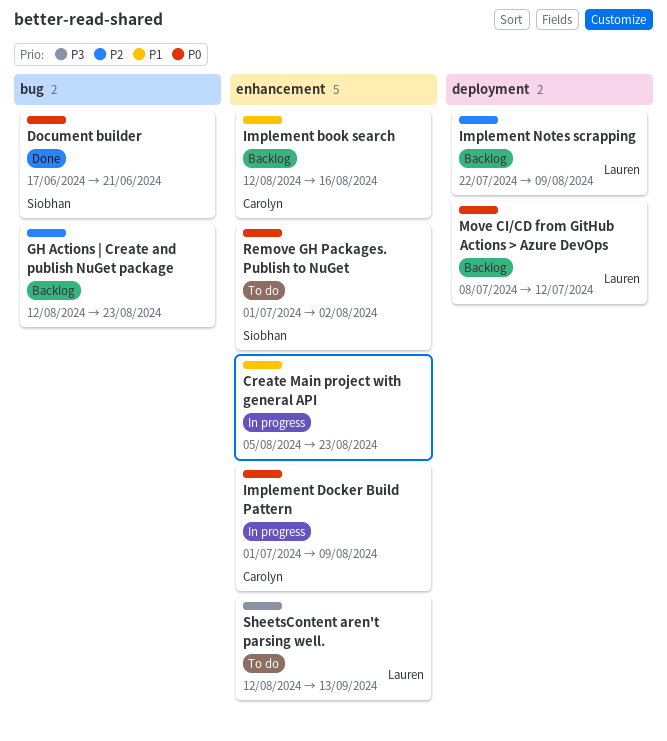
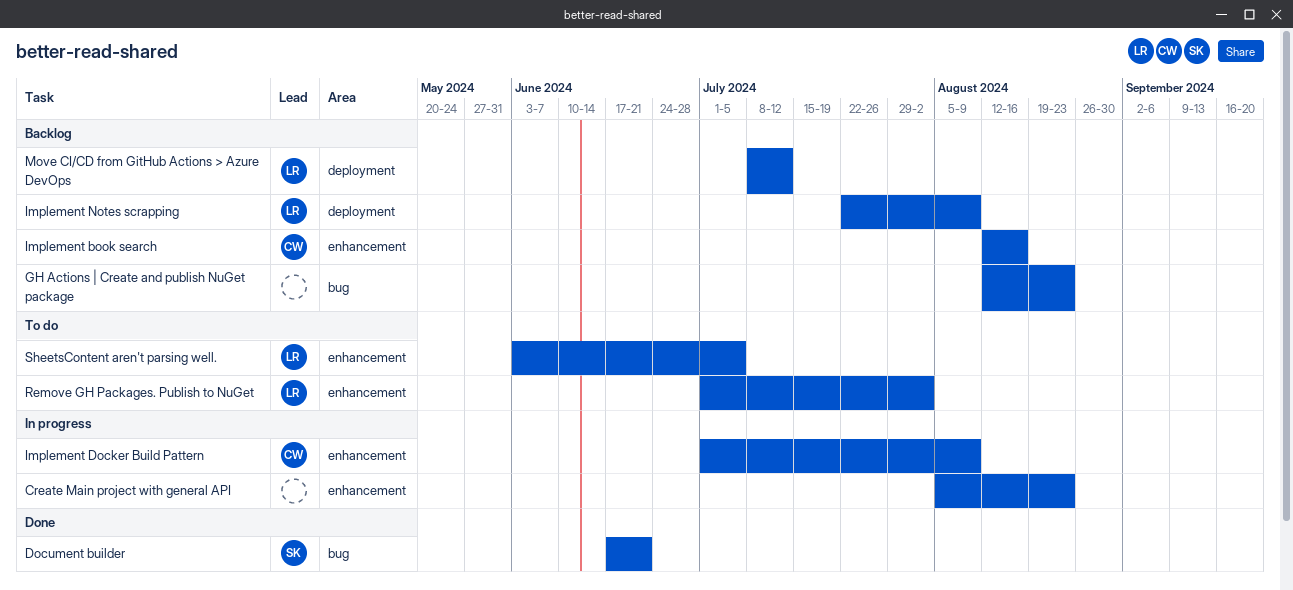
Remove GH Packages. Publish to NuGet, owner: Siobhan -> Lauren
SheetsContent aren't parsing well., start: Aug 12 -> Jun 3
SheetsContent aren't parsing well., due: Sep 13 -> Jul 5

